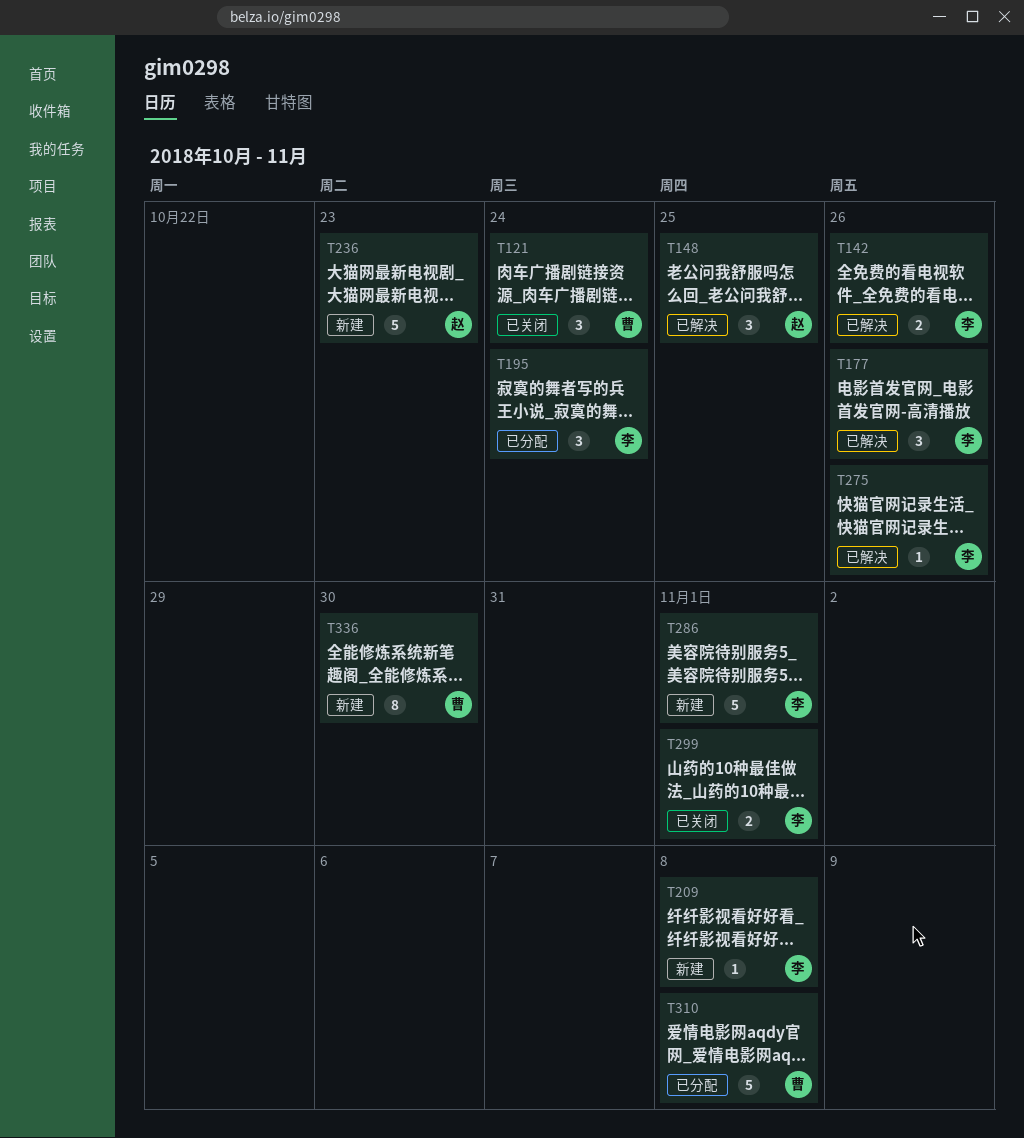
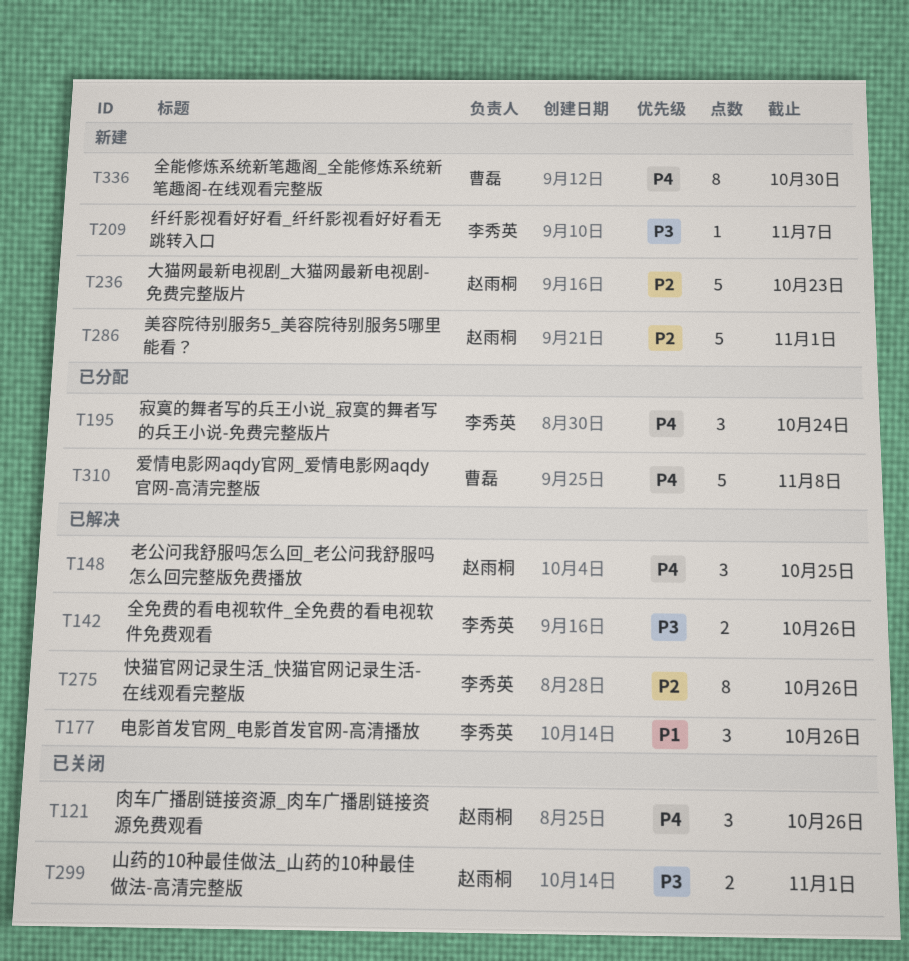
T121, owner: 曹磊 -> 赵雨桐
T121, due: Oct 24 -> Oct 26
T209, due: Nov 8 -> Nov 7
T275, estimate: 1 -> 8
T286, owner: 李秀英 -> 赵雨桐
T299, owner: 李秀英 -> 赵雨桐

